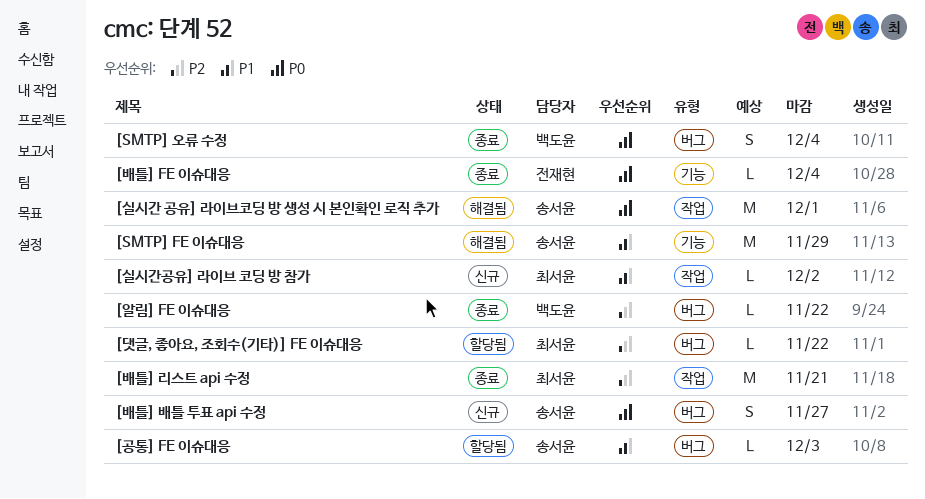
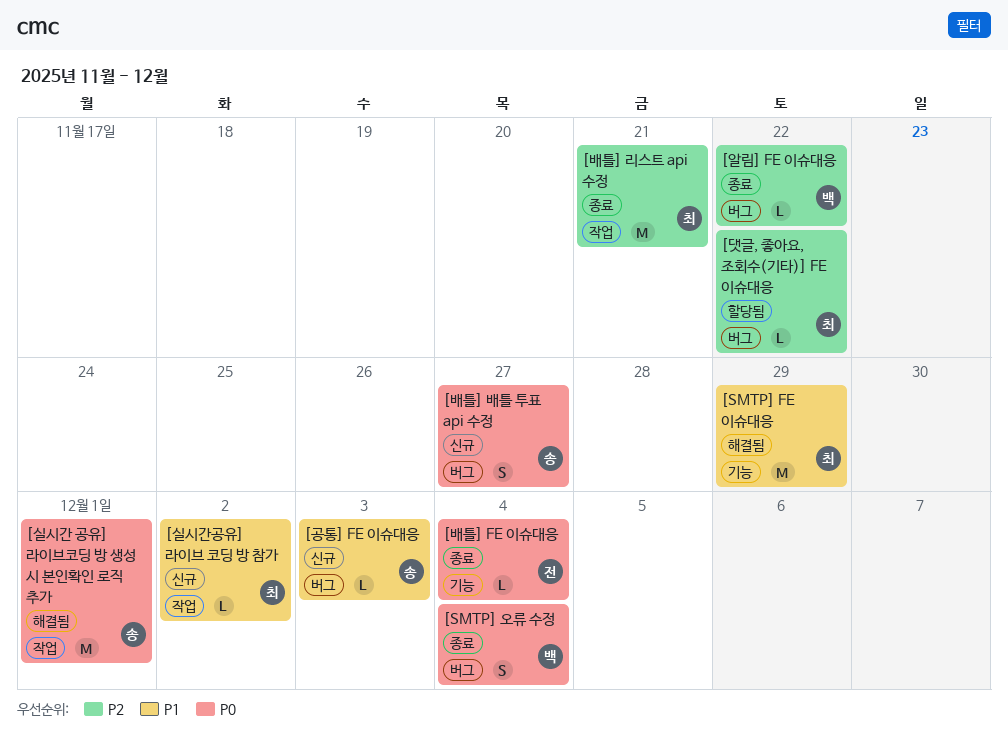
[SMTP] FE 이슈대응, owner: 송서윤 -> 최서윤
[공통] FE 이슈대응, status: 할당됨 -> 신규

